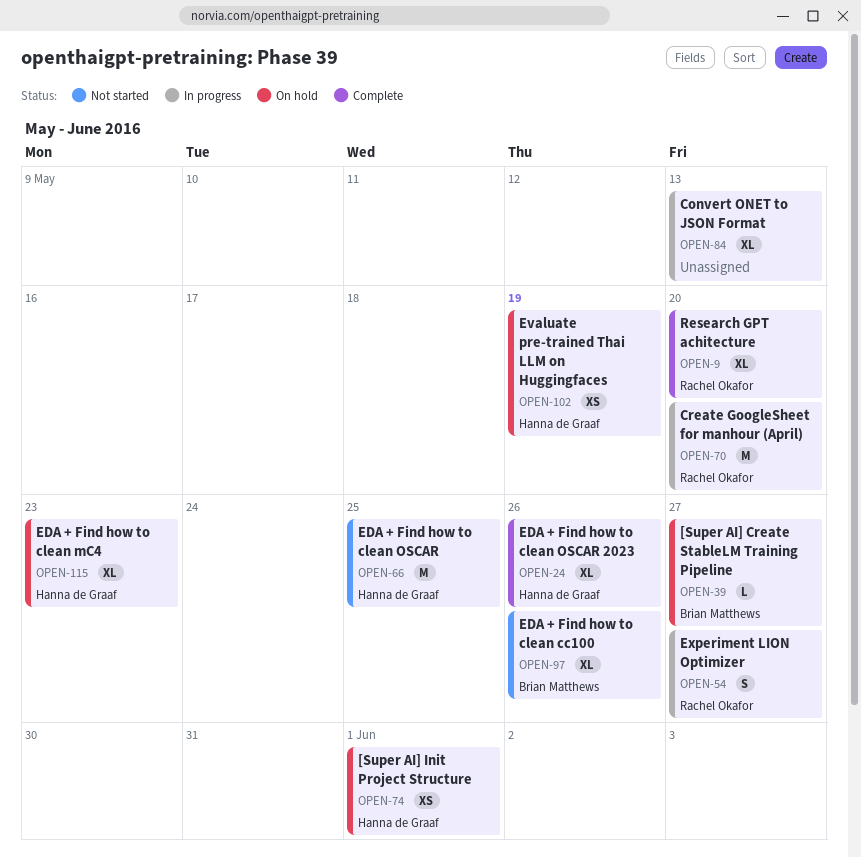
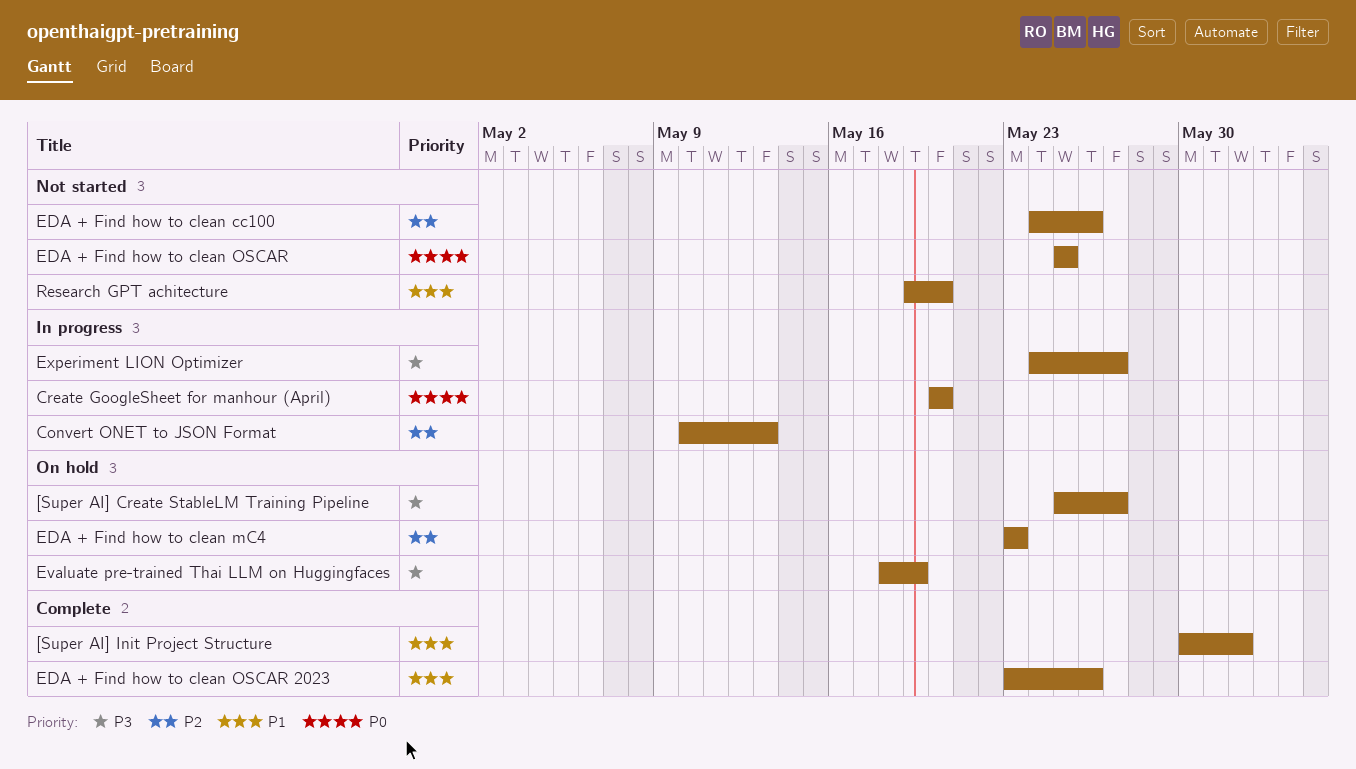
[Super AI] Init Project Structure, status: On hold -> Complete
Research GPT achitecture, status: Complete -> Not started

